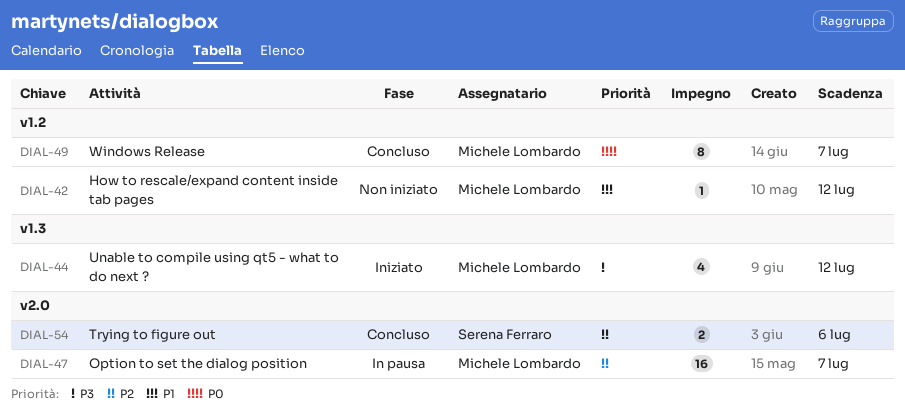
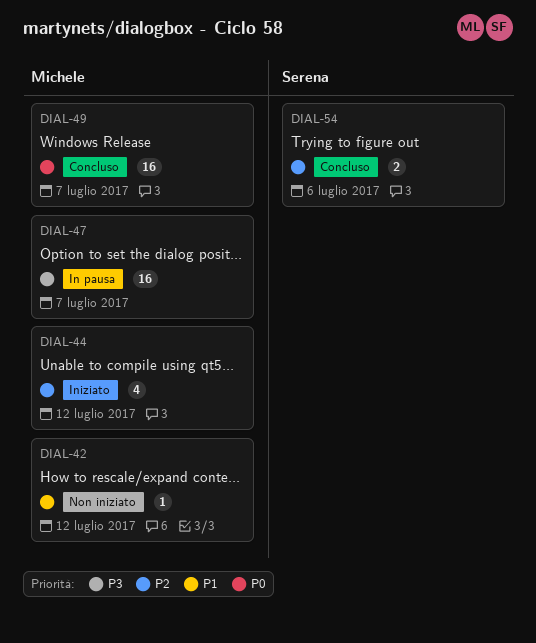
DIAL-44, priority: P3 -> P2
DIAL-47, priority: P2 -> P3
DIAL-49, estimate: 8 -> 16

